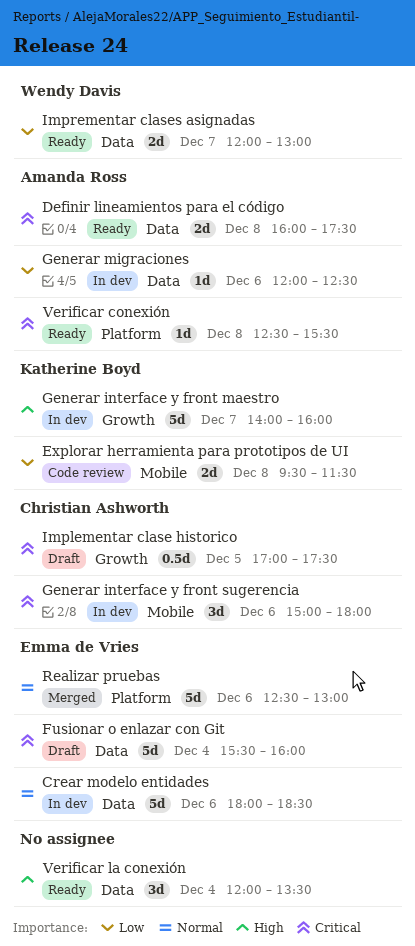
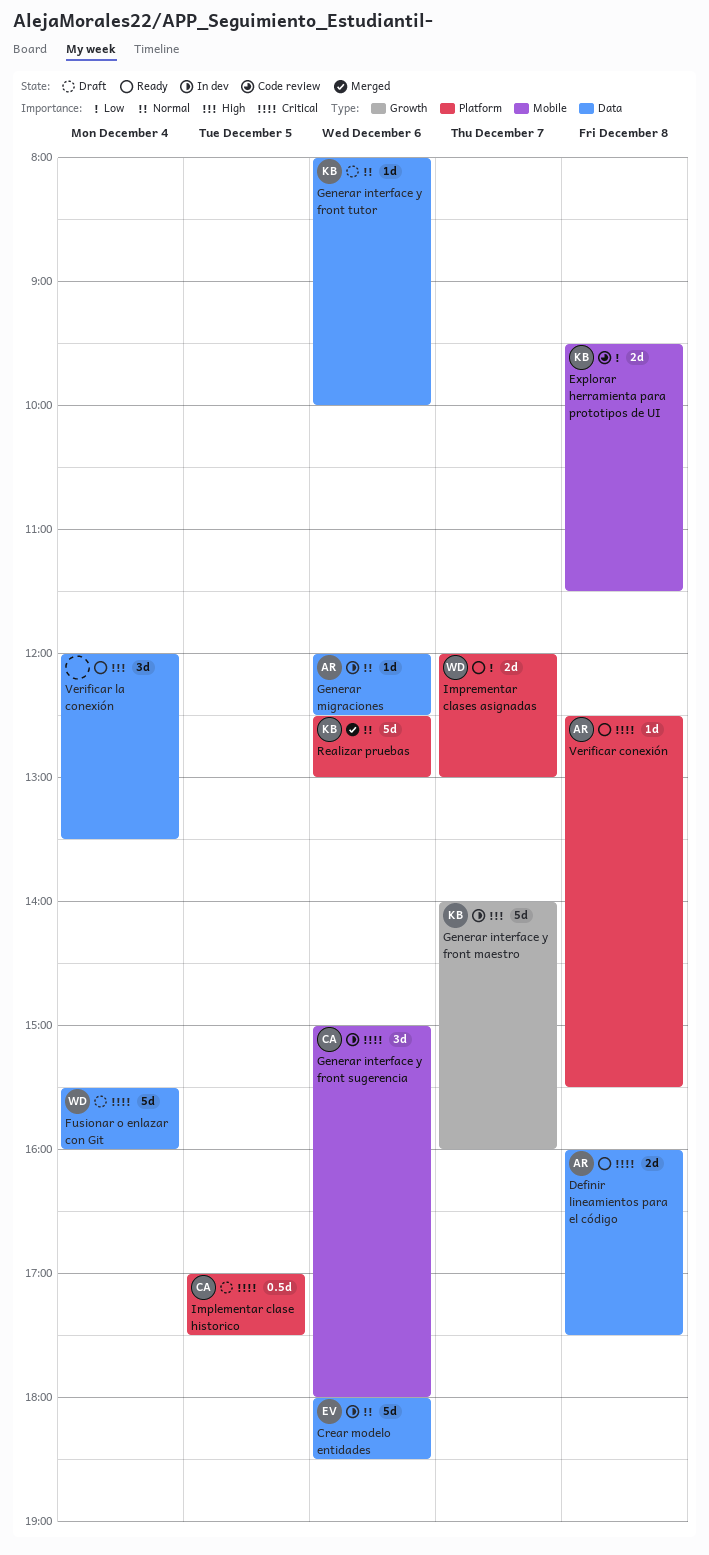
Fusionar o enlazar con Git, owner: Emma de Vries -> Wendy Davis
Generar interface y front tutor: none -> present
Generar migraciones, priority: Low -> Normal
Implementar clase historico, label: Growth -> Platform
Imprementar clases asignadas, label: Data -> Platform
Realizar pruebas, owner: Emma de Vries -> Katherine Boyd

